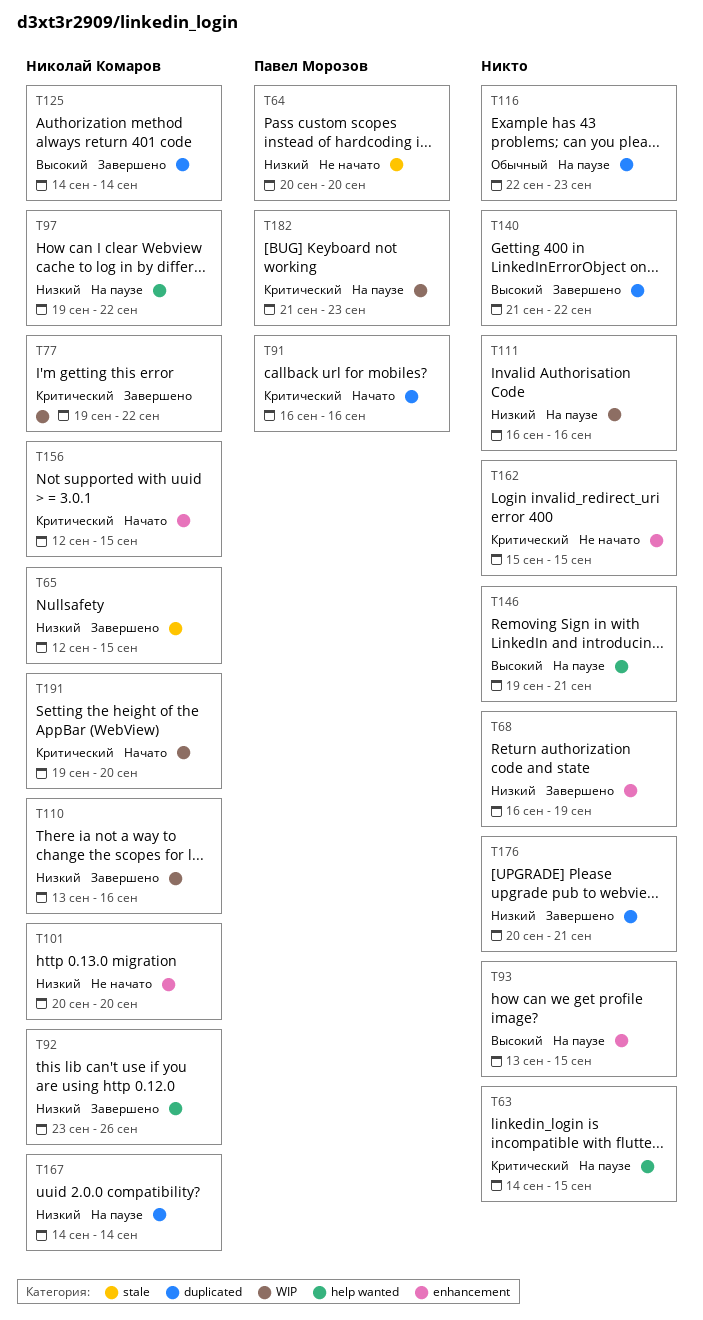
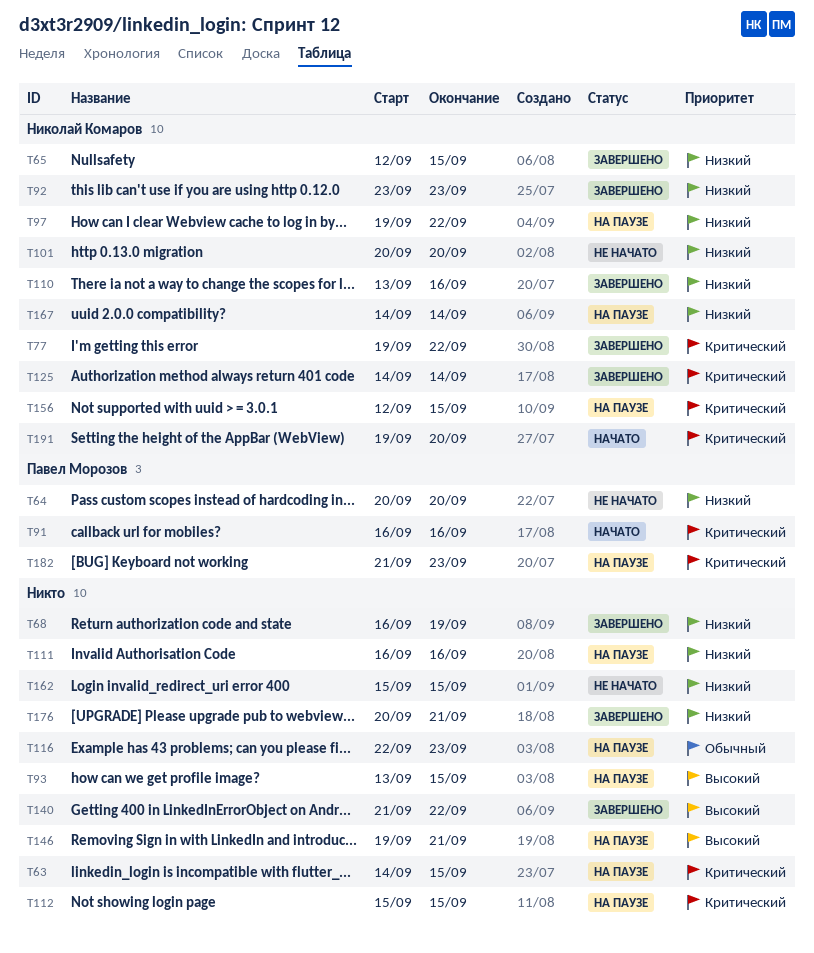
T92, due: Sep 26 -> Sep 23
T112: none -> present
T125, priority: Высокий -> Критический
T156, status: Начато -> На паузе
T162, priority: Критический -> Низкий

